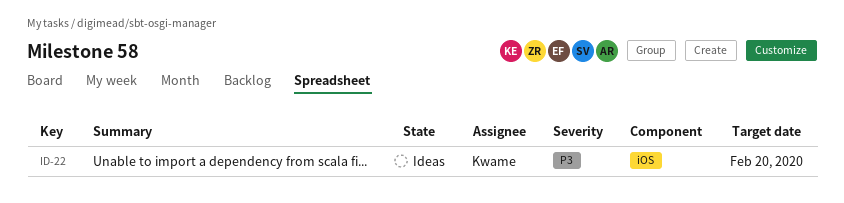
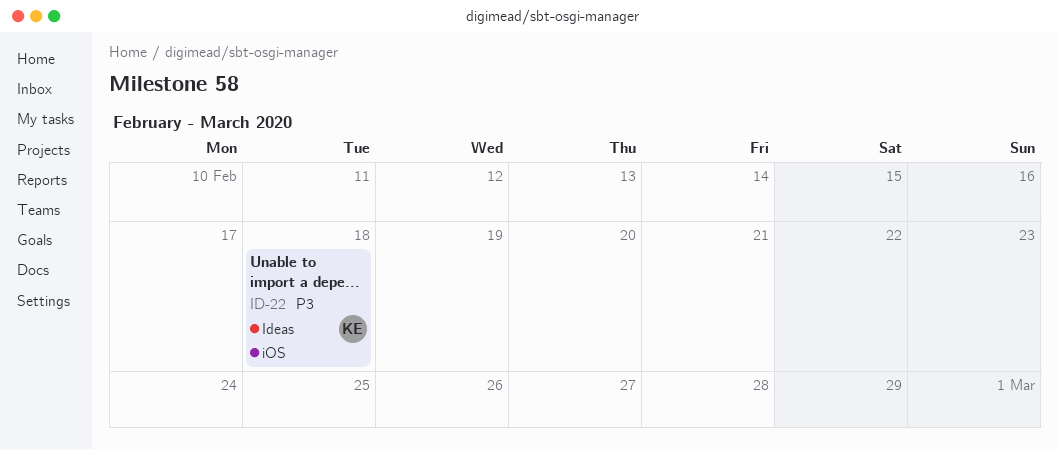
ID-22, due: Feb 20 -> Feb 18

